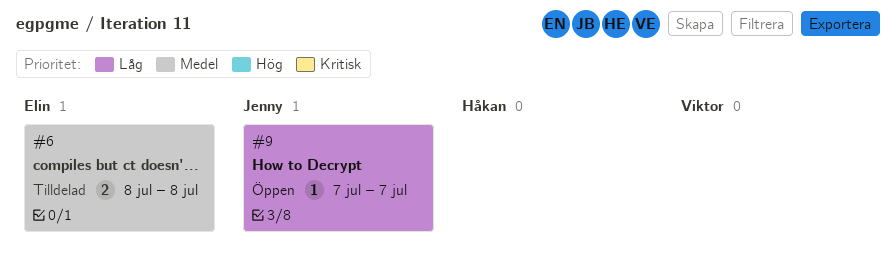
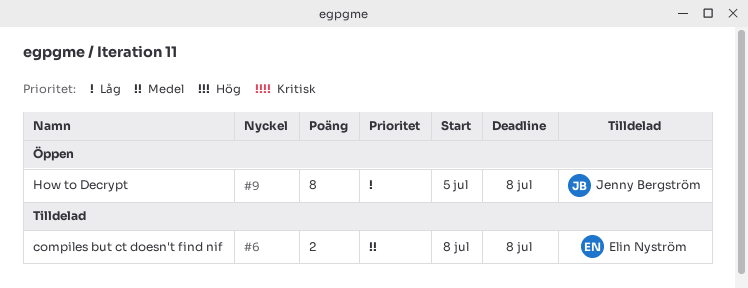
#9, estimate: 1 -> 8
#9, start: Jul 7 -> Jul 5
#9, due: Jul 7 -> Jul 8

